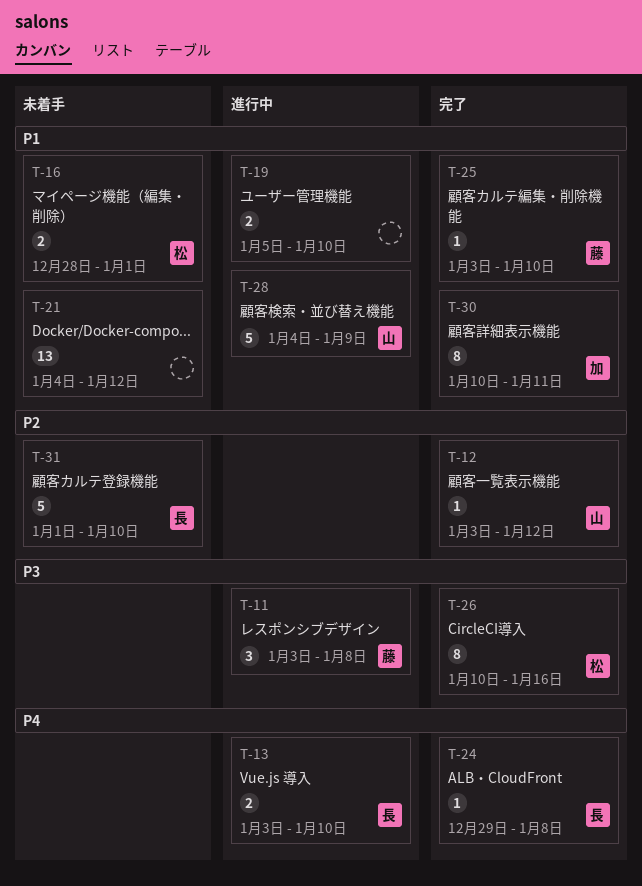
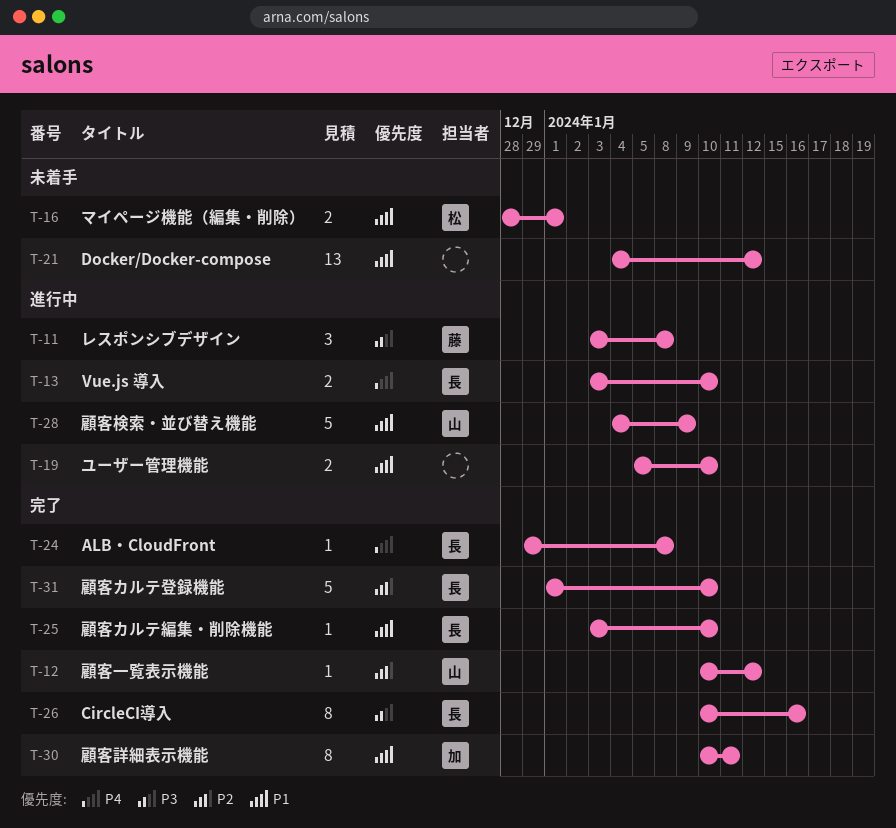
T-12, start: Jan 3 -> Jan 10
T-25, owner: 藤 -> 長
T-26, owner: 松 -> 長
T-31, status: 未着手 -> 完了

